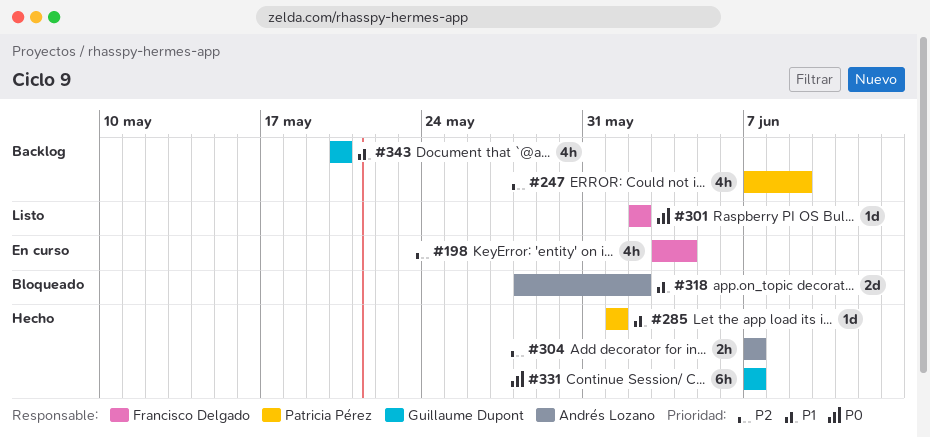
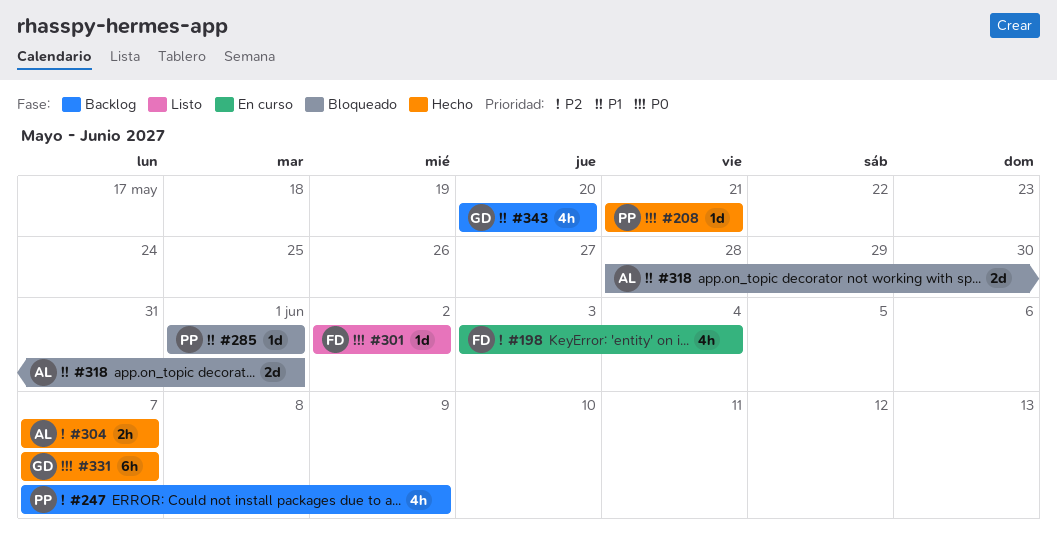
#208: none -> present
#285, status: Hecho -> Bloqueado
#318, due: Jun 2 -> Jun 1

